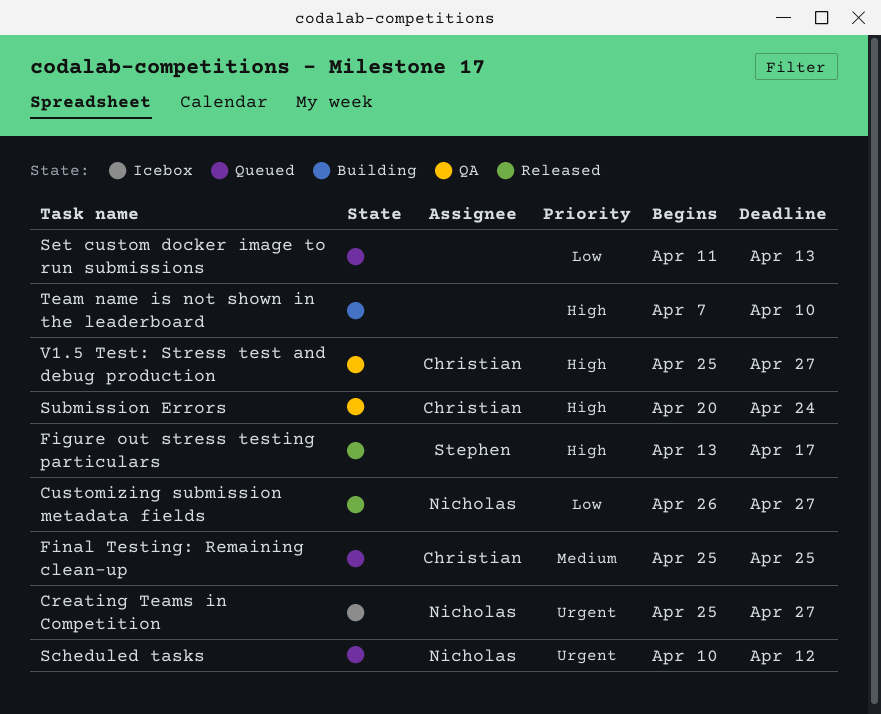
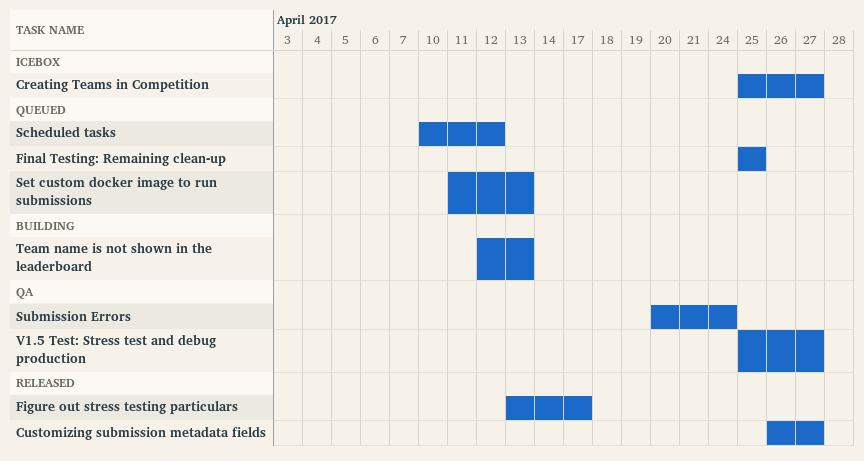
Team name is not shown in the leaderboard, start: Apr 7 -> Apr 12
Team name is not shown in the leaderboard, due: Apr 10 -> Apr 13

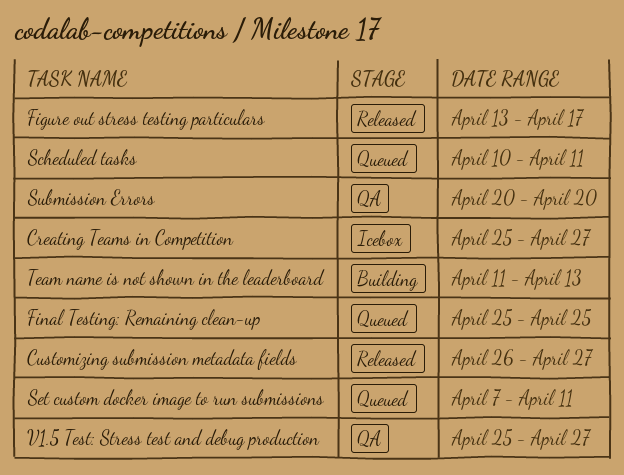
Scheduled tasks, due: Apr 12 -> Apr 11
Set custom docker image to run submissions, start: Apr 11 -> Apr 7
Set custom docker image to run submissions, due: Apr 13 -> Apr 11
Submission Errors, due: Apr 24 -> Apr 20
Team name is not shown in the leaderboard, start: Apr 12 -> Apr 11

